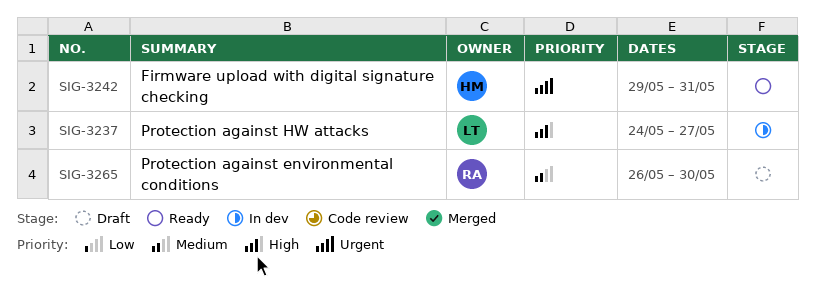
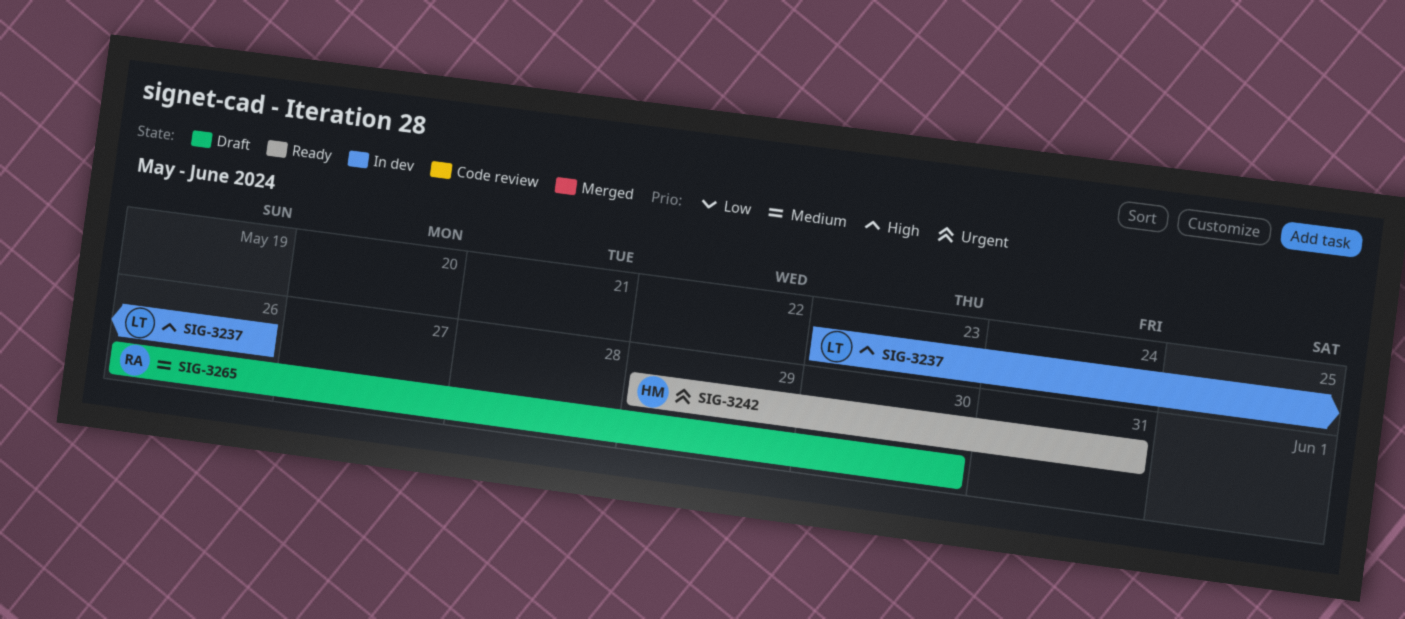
SIG-3237, start: May 24 -> May 23
SIG-3237, due: May 27 -> May 26

